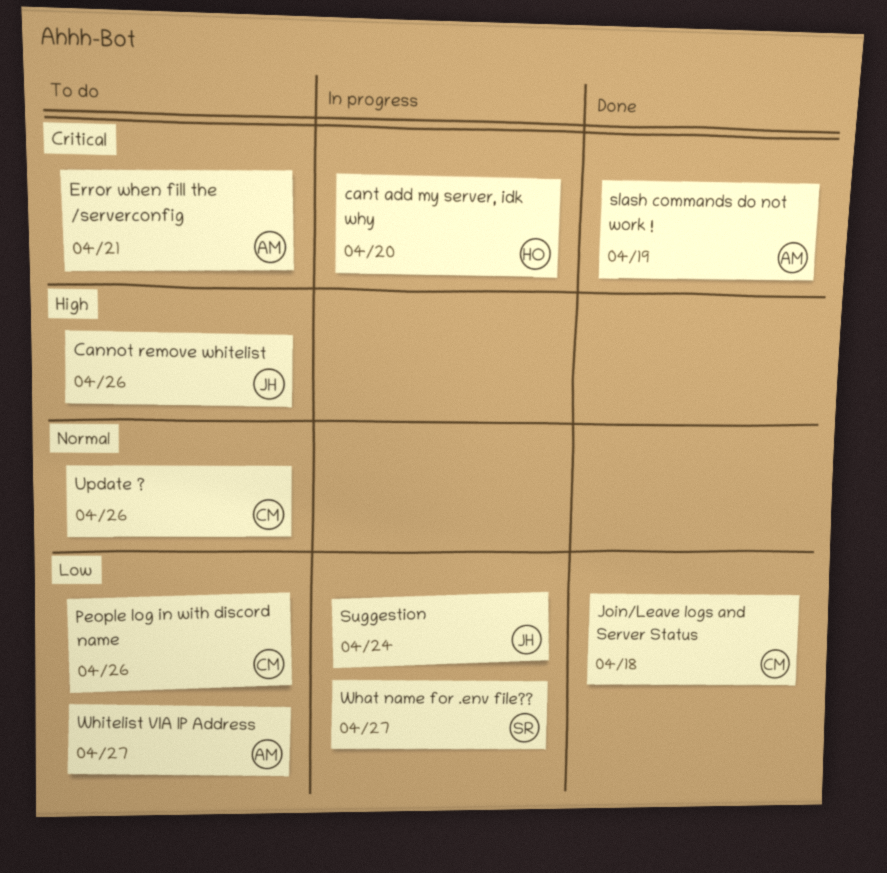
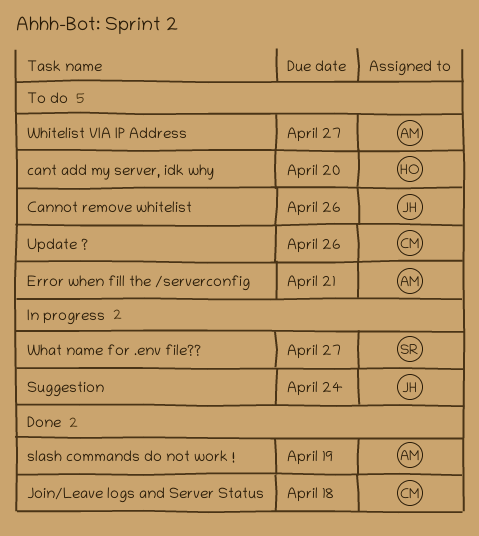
cant add my server, idk why, status: In progress -> To do
People log in with discord name: present -> none

